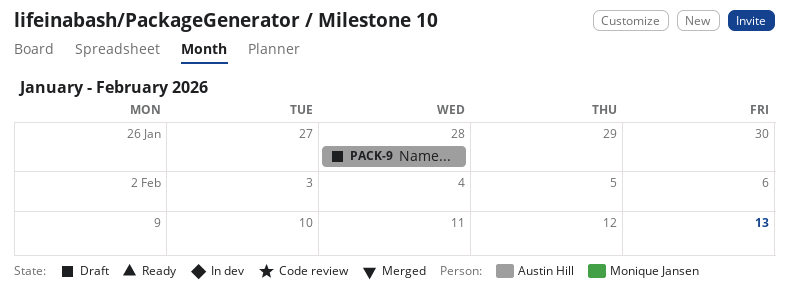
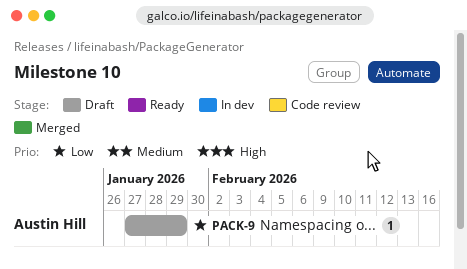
PACK-9, start: Jan 28 -> Jan 27
PACK-9, due: Jan 28 -> Jan 29

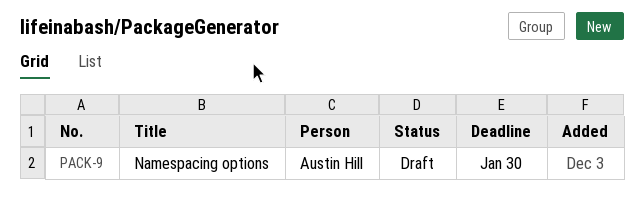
PACK-9, due: Jan 29 -> Jan 30

